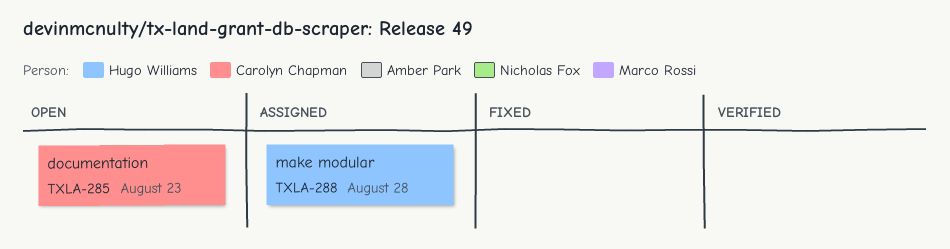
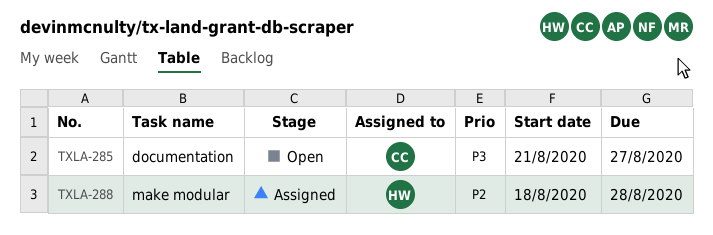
TXLA-285, due: Aug 23 -> Aug 27

